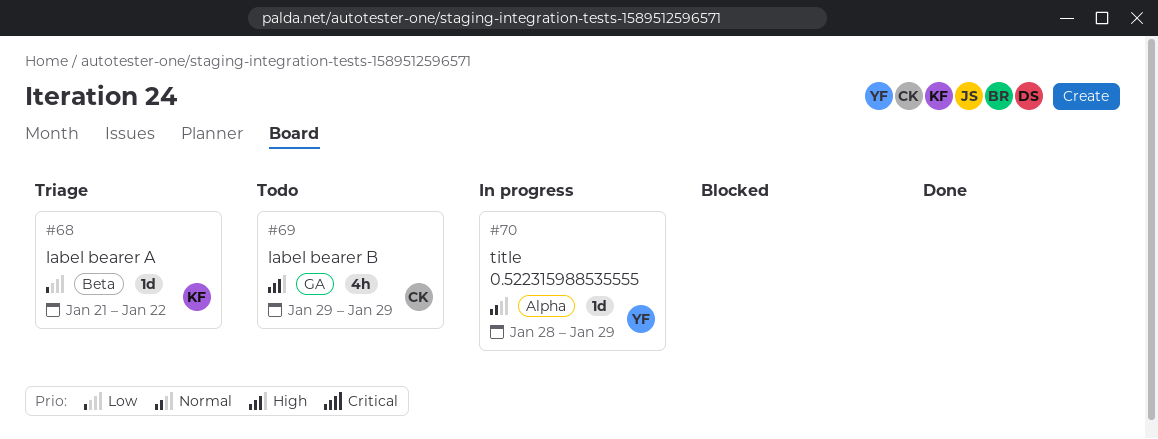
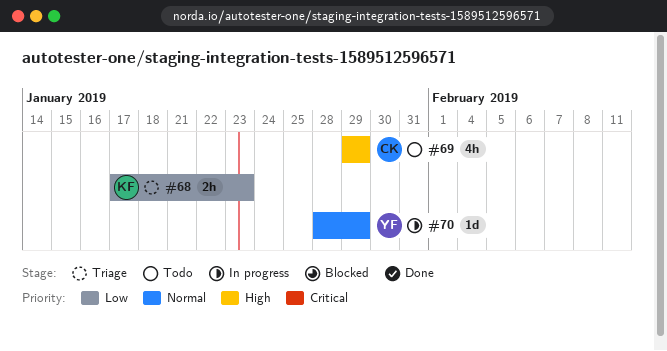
#68, estimate: 1d -> 2h
#68, start: Jan 21 -> Jan 17
#68, due: Jan 22 -> Jan 23

